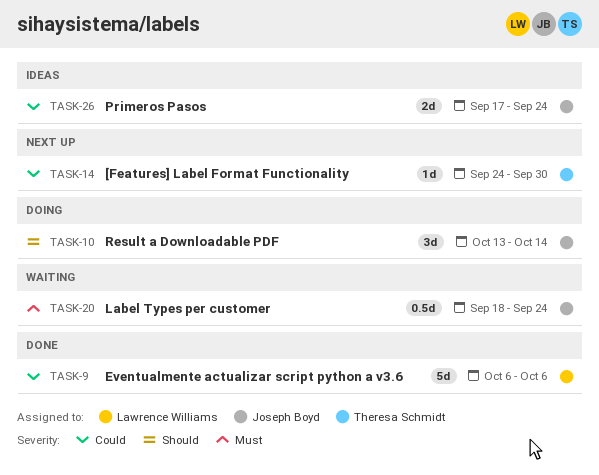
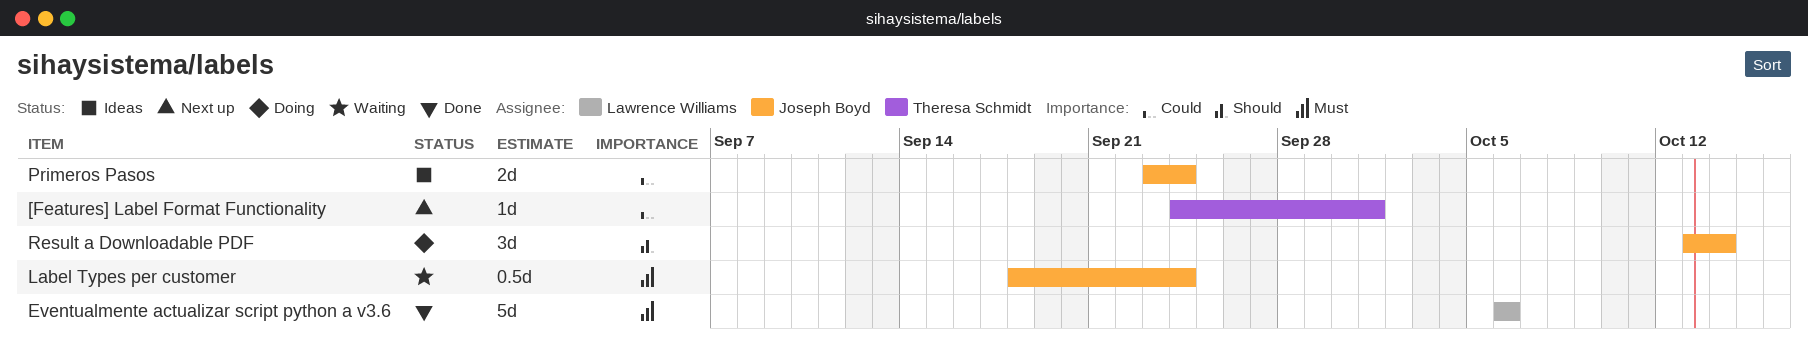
[Features] Label Format Functionality, due: Sep 30 -> Oct 1
Eventualmente actualizar script python a v3.6, priority: Could -> Must
Primeros Pasos, start: Sep 17 -> Sep 23

